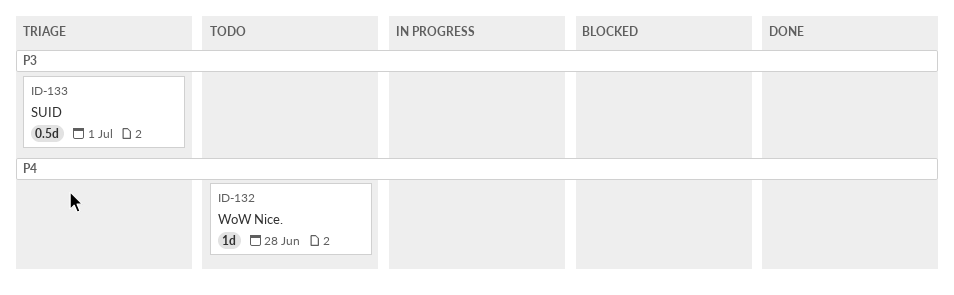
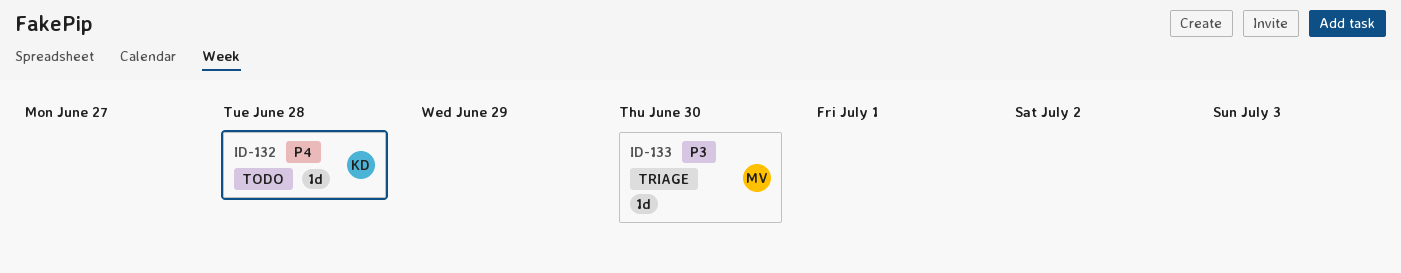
ID-133, estimate: 0.5d -> 1d
ID-133, due: Jul 1 -> Jun 30

